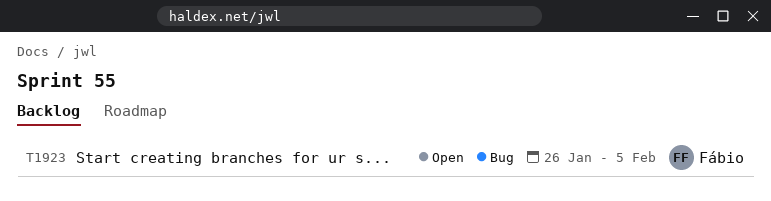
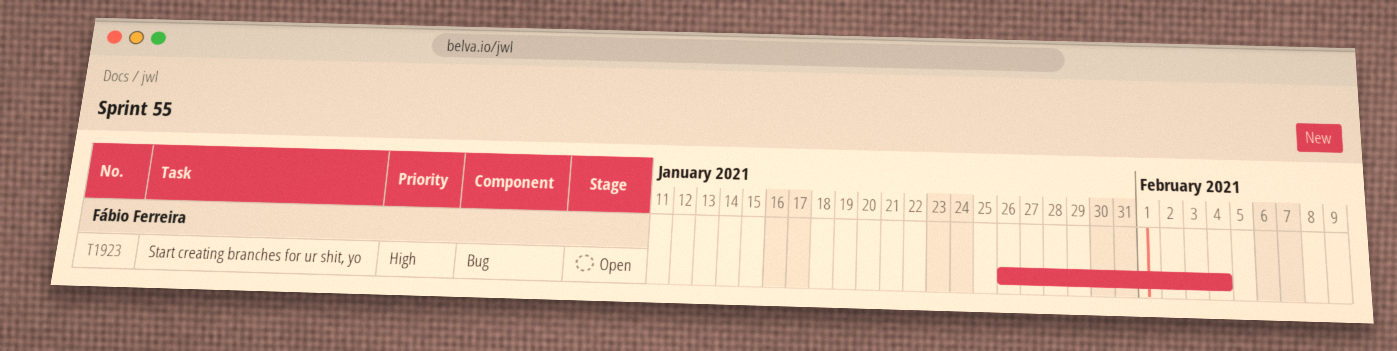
T1923, due: Feb 5 -> Feb 4

